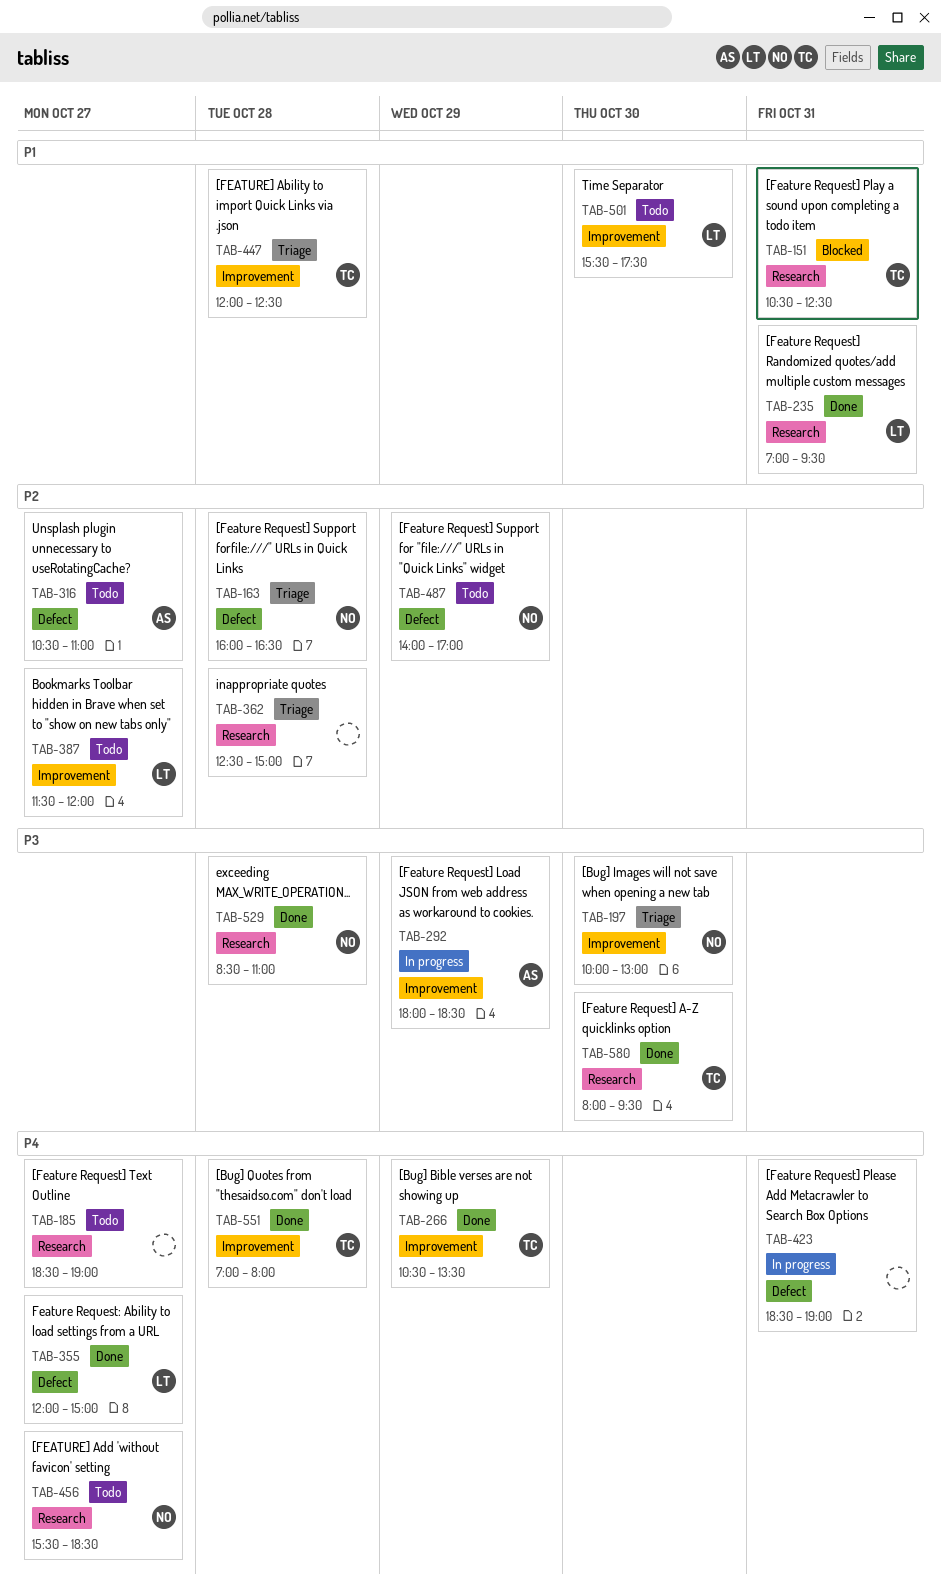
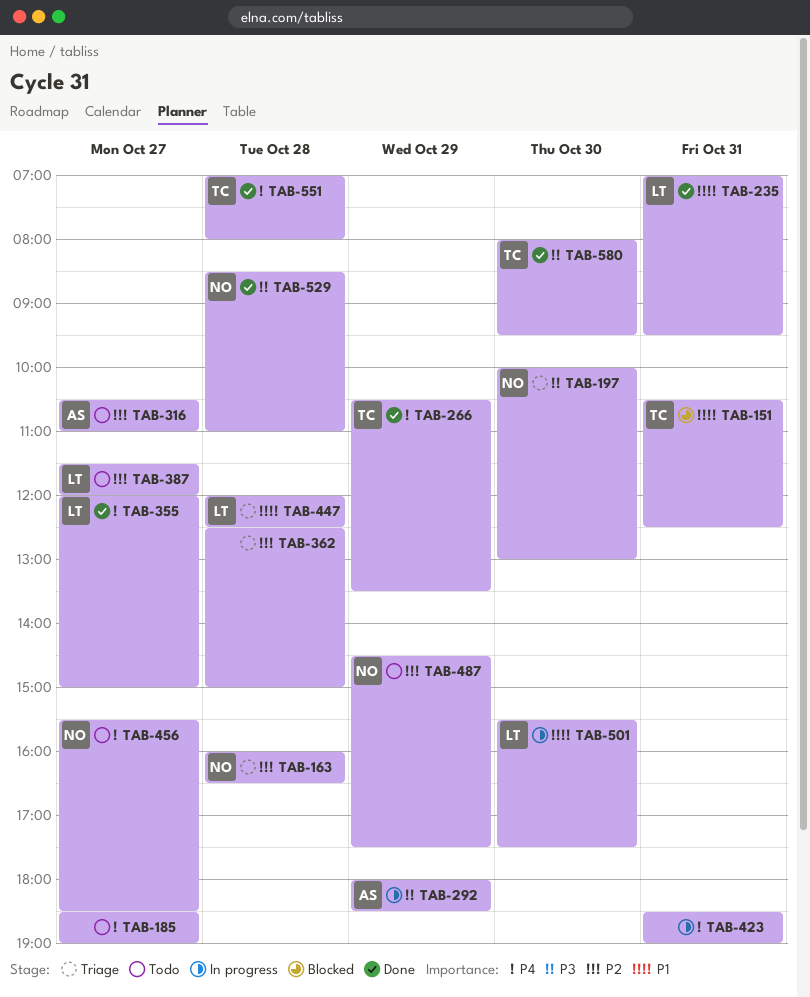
TAB-447, owner: TC -> LT
TAB-487, begins: 14:00 -> 14:30
TAB-487, ends: 17:00 -> 17:30
TAB-501, status: Todo -> In progress

